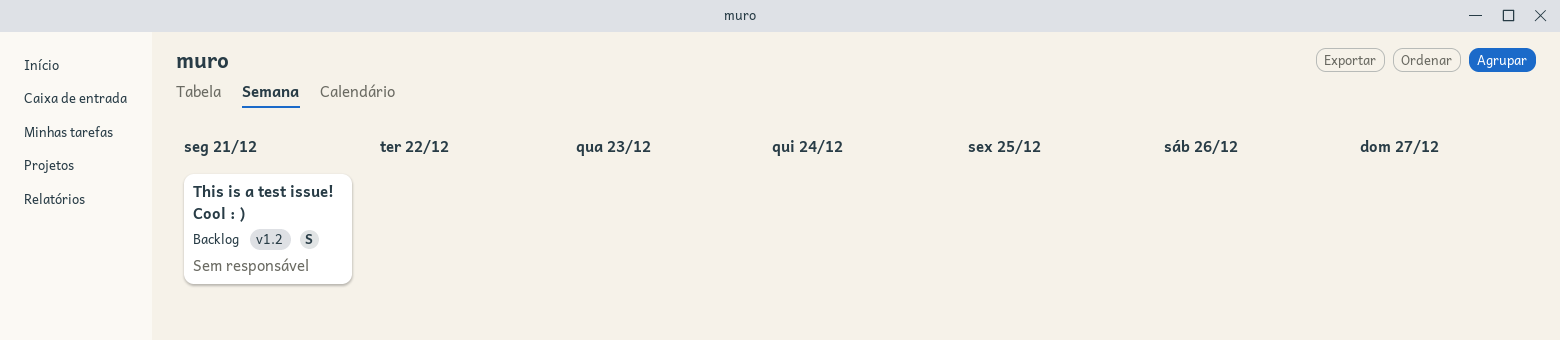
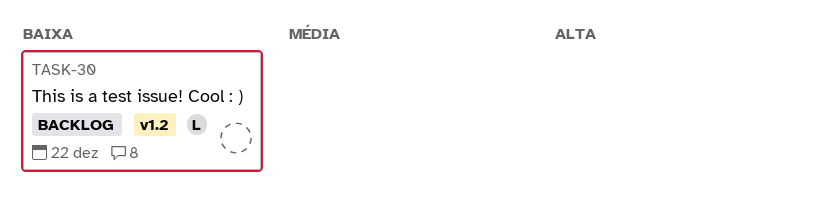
This is a test issue! Cool : ), estimate: S -> L
This is a test issue! Cool : ), due: Dec 21 -> Dec 22

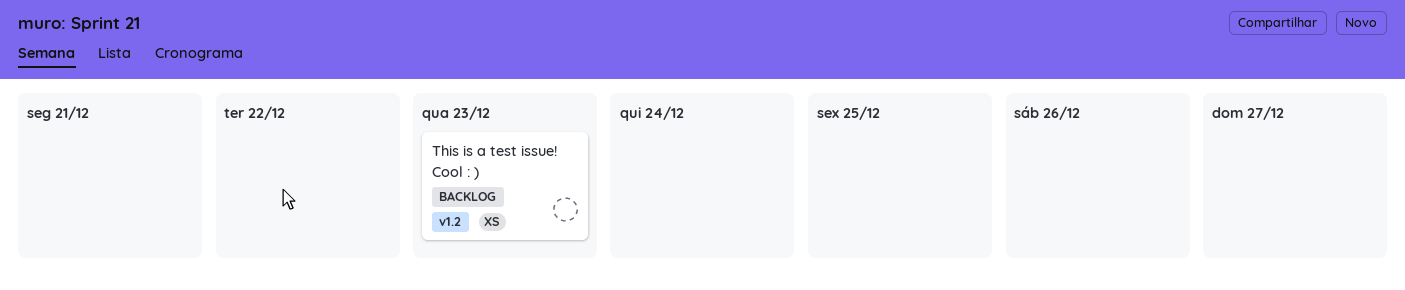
This is a test issue! Cool : ), estimate: L -> XS
This is a test issue! Cool : ), due: Dec 22 -> Dec 23

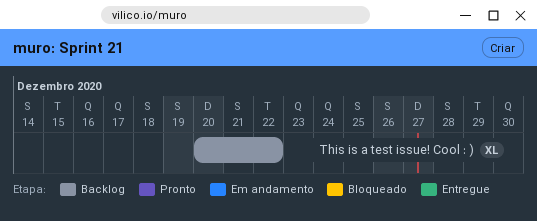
This is a test issue! Cool : ), estimate: XS -> XL
This is a test issue! Cool : ), due: Dec 23 -> Dec 22

